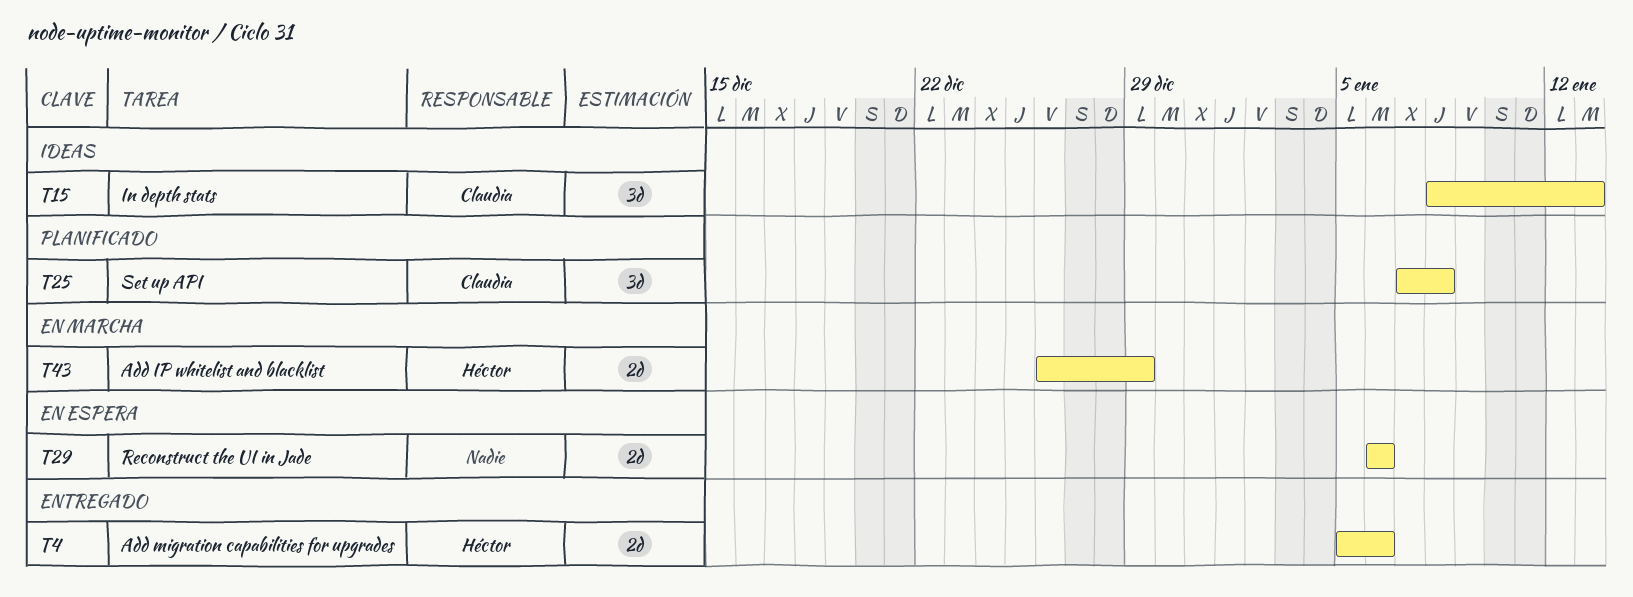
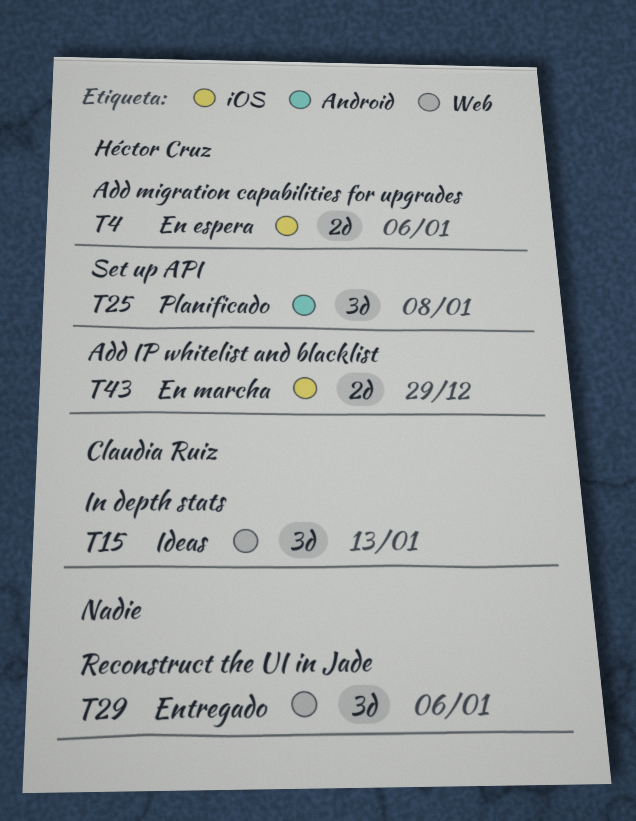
T4, status: Entregado -> En espera
T25, owner: Claudia Ruiz -> Héctor Cruz
T29, status: En espera -> Entregado
T29, estimate: 2d -> 3d

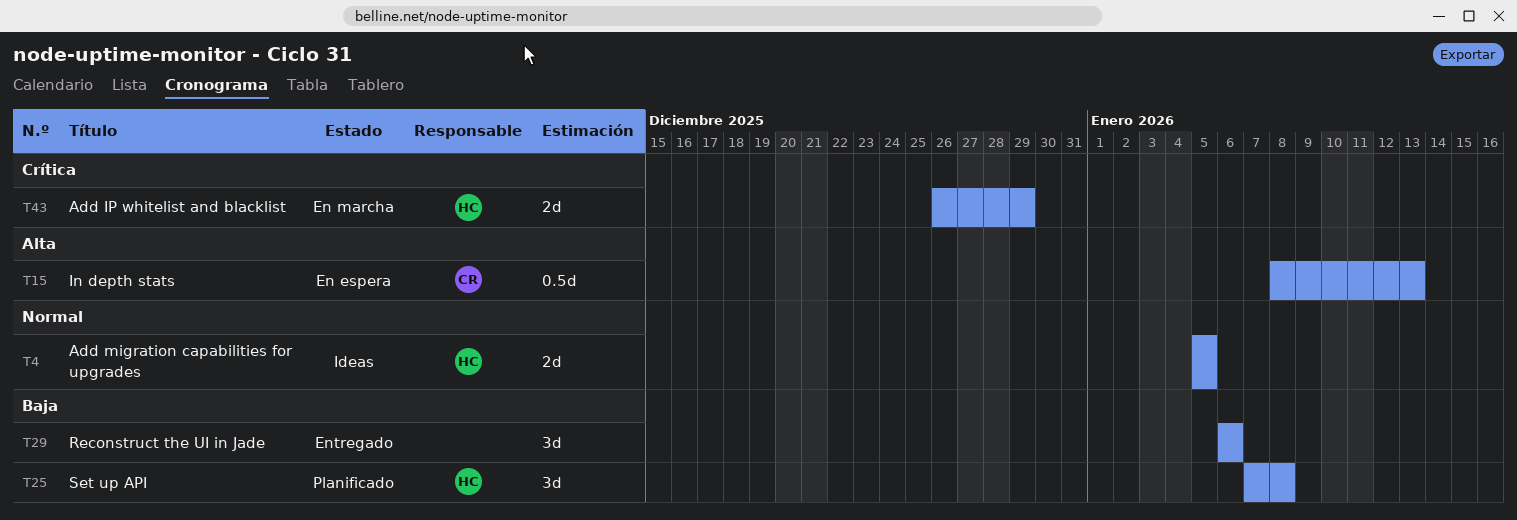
T4, status: En espera -> Ideas
T4, due: Jan 6 -> Jan 5
T15, status: Ideas -> En espera
T15, estimate: 3d -> 0.5d

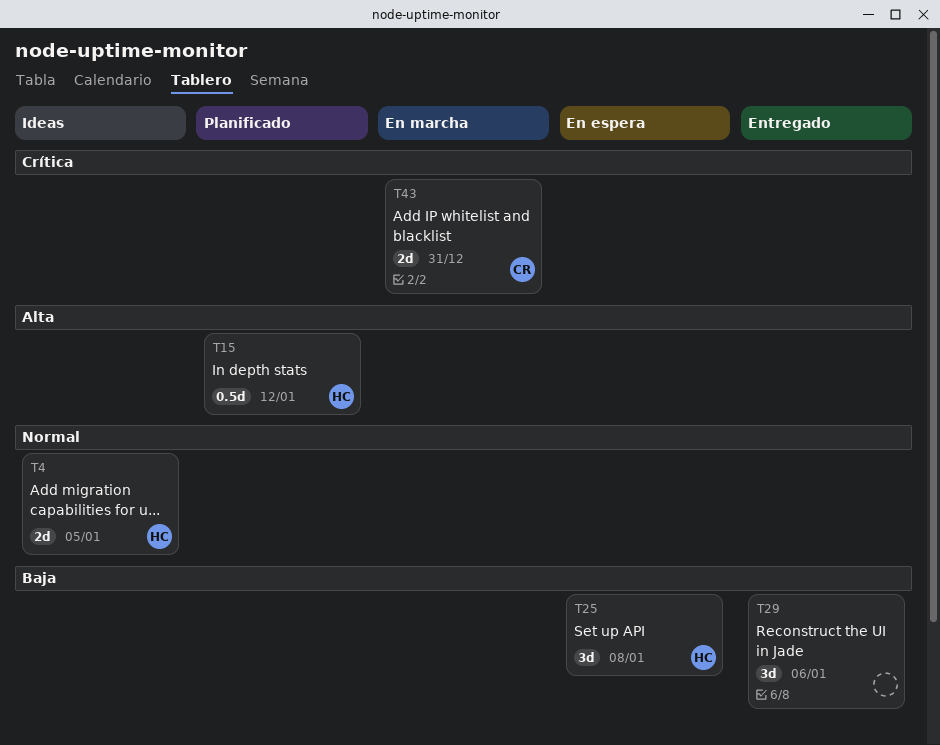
T15, status: En espera -> Planificado
T15, owner: CR -> HC
T15, due: Jan 13 -> Jan 12
T25, status: Planificado -> En espera
T43, owner: HC -> CR
T43, due: Dec 29 -> Dec 31

